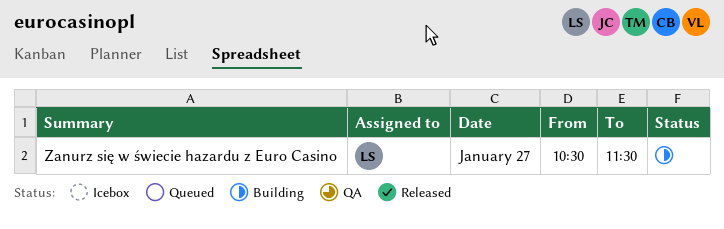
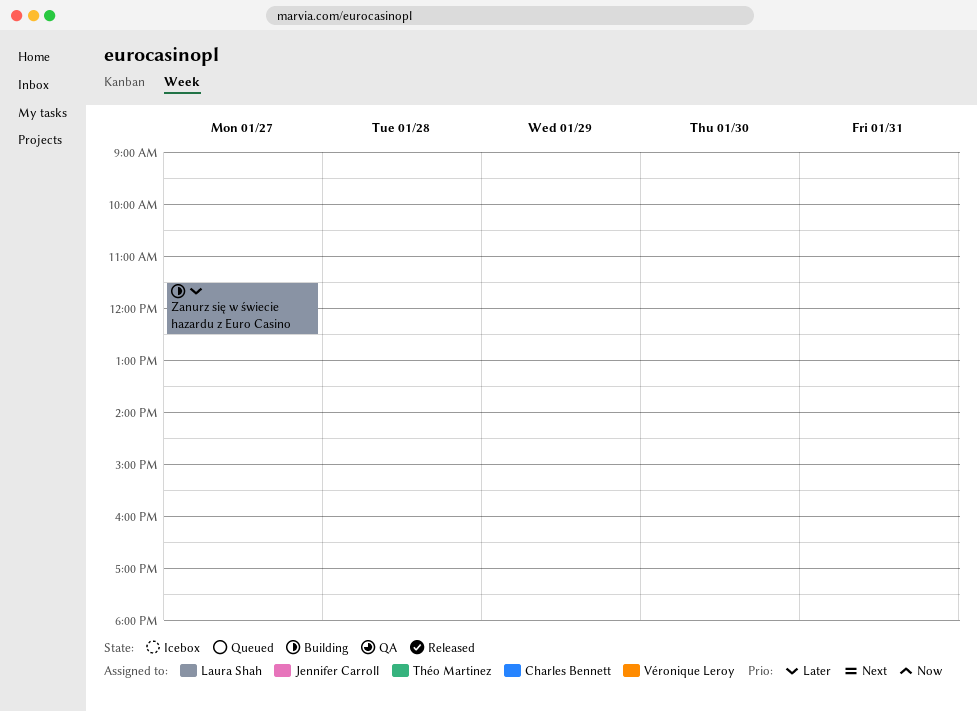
Zanurz się w świecie hazardu z Euro Casino, begins: 10:30 -> 11:30
Zanurz się w świecie hazardu z Euro Casino, ends: 11:30 -> 12:30

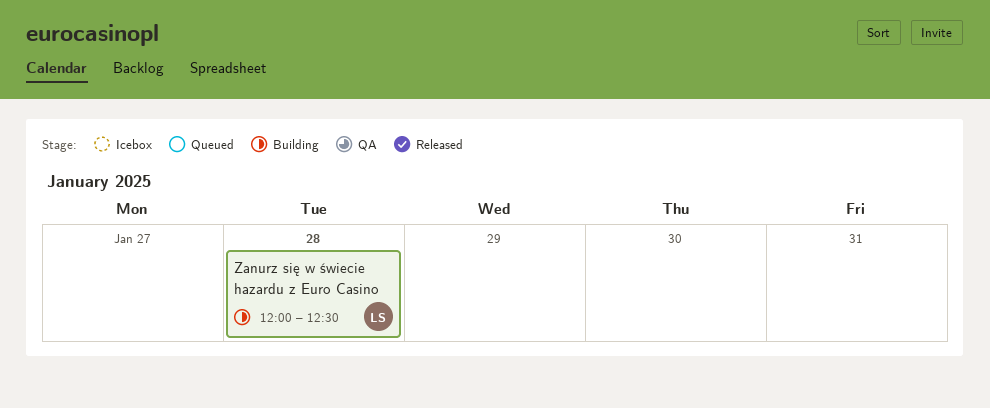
Zanurz się w świecie hazardu z Euro Casino, day: Jan 27 -> Jan 28
Zanurz się w świecie hazardu z Euro Casino, begins: 11:30 -> 12:00

